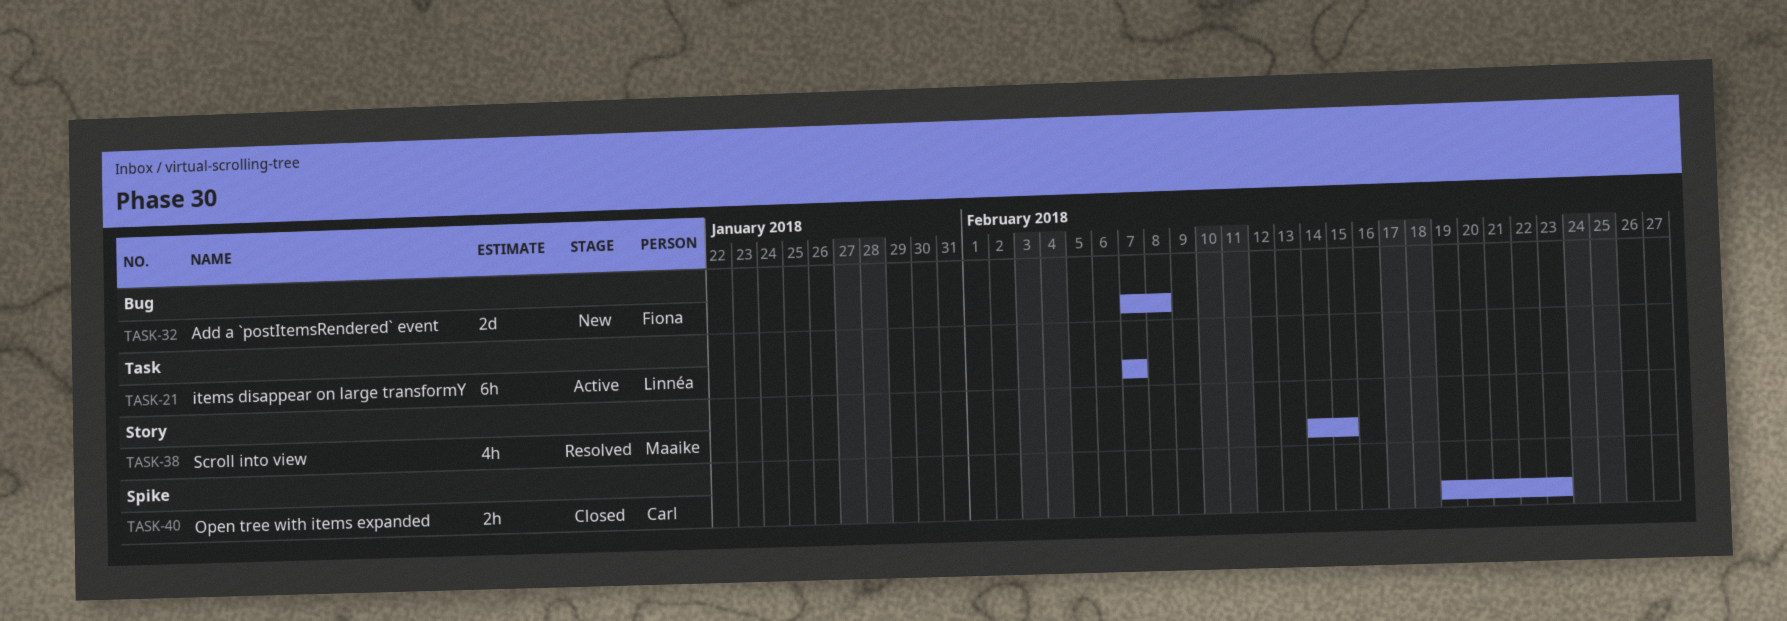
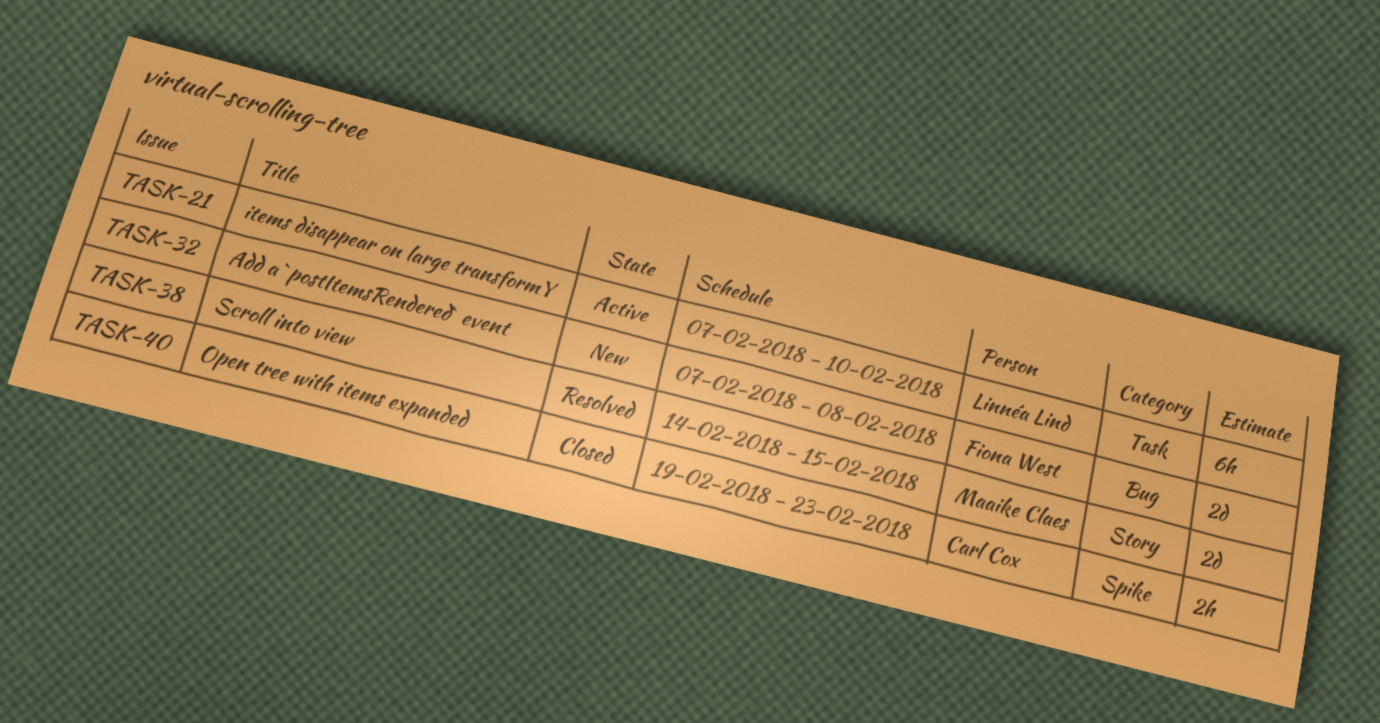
TASK-21, due: Feb 7 -> Feb 10
TASK-38, estimate: 4h -> 2d

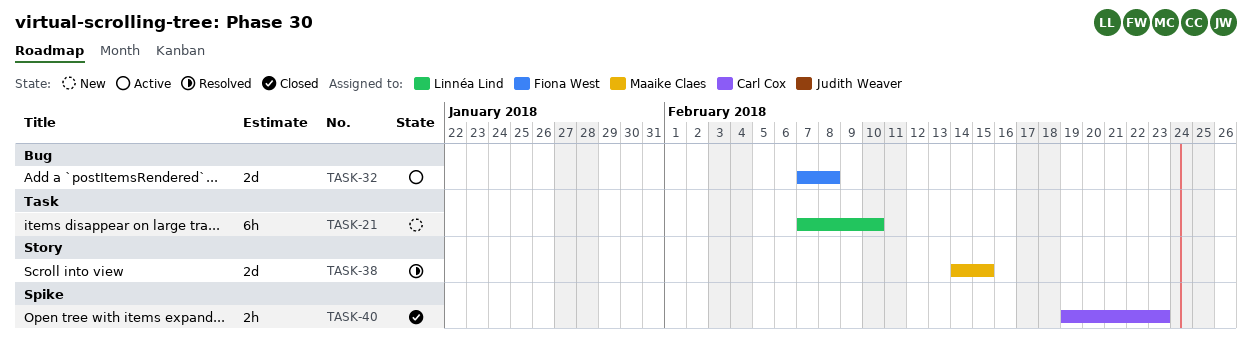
TASK-21, status: Active -> New
TASK-32, status: New -> Active

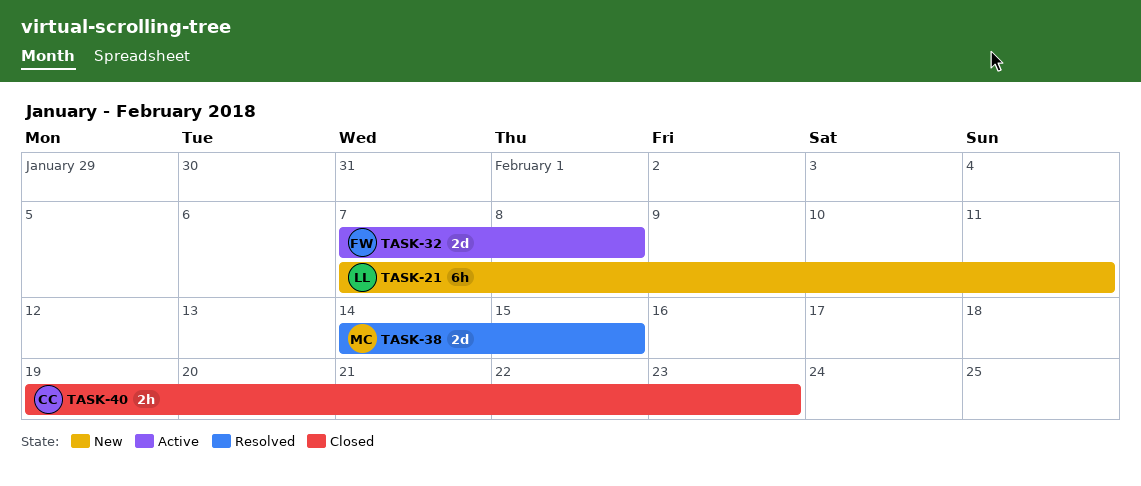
TASK-21, due: Feb 10 -> Feb 11

